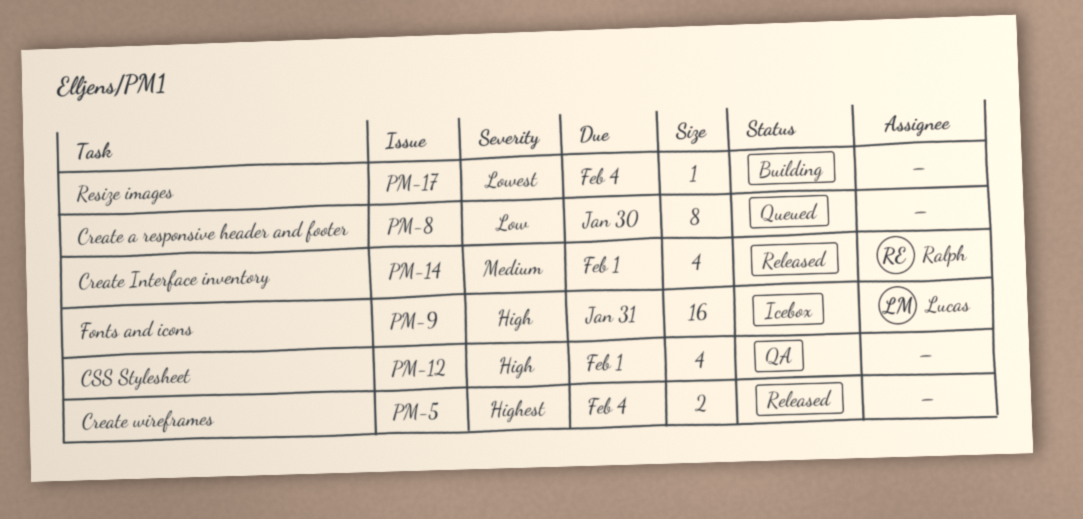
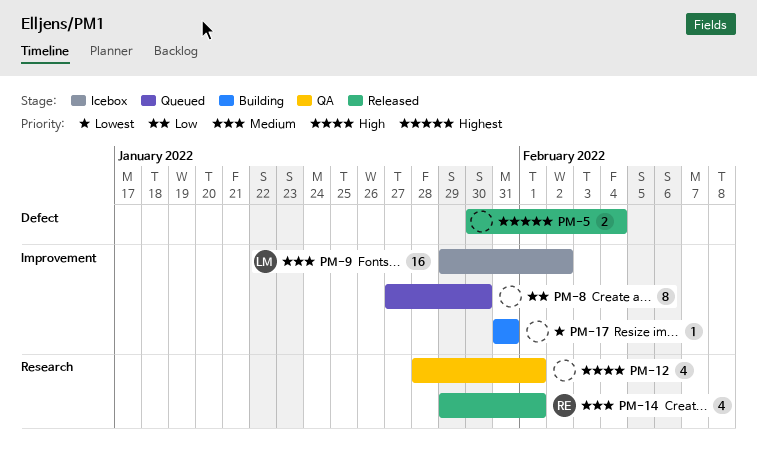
PM-9, priority: High -> Medium
PM-9, due: Jan 31 -> Feb 2
PM-17, due: Feb 4 -> Jan 31

